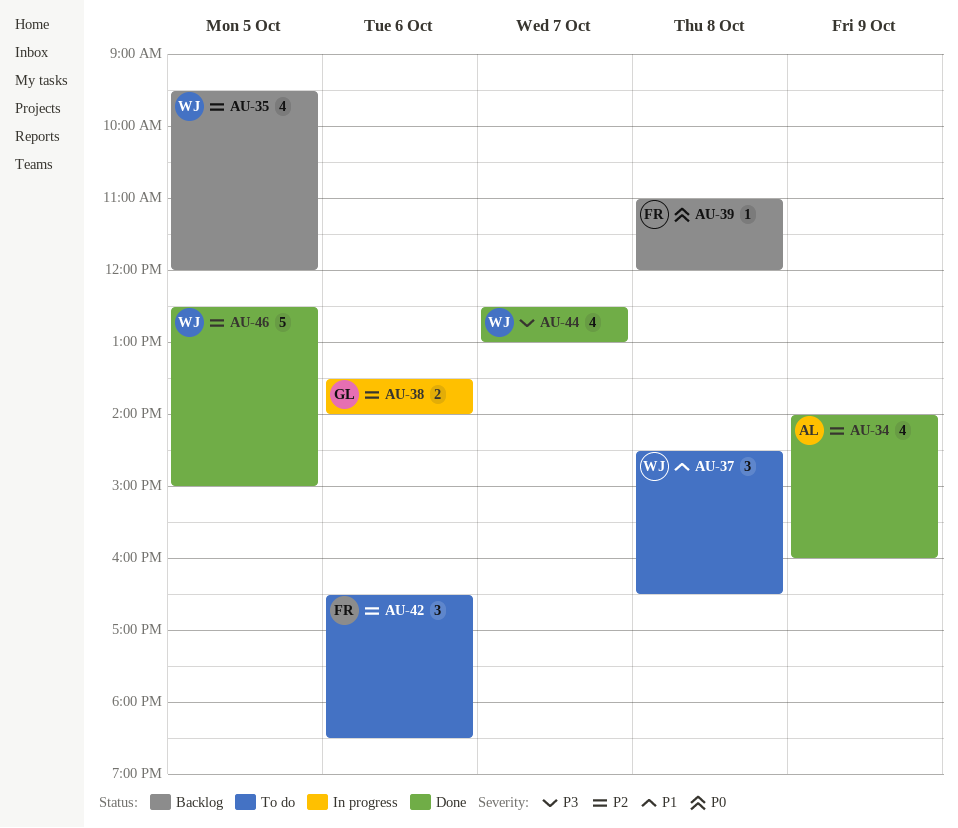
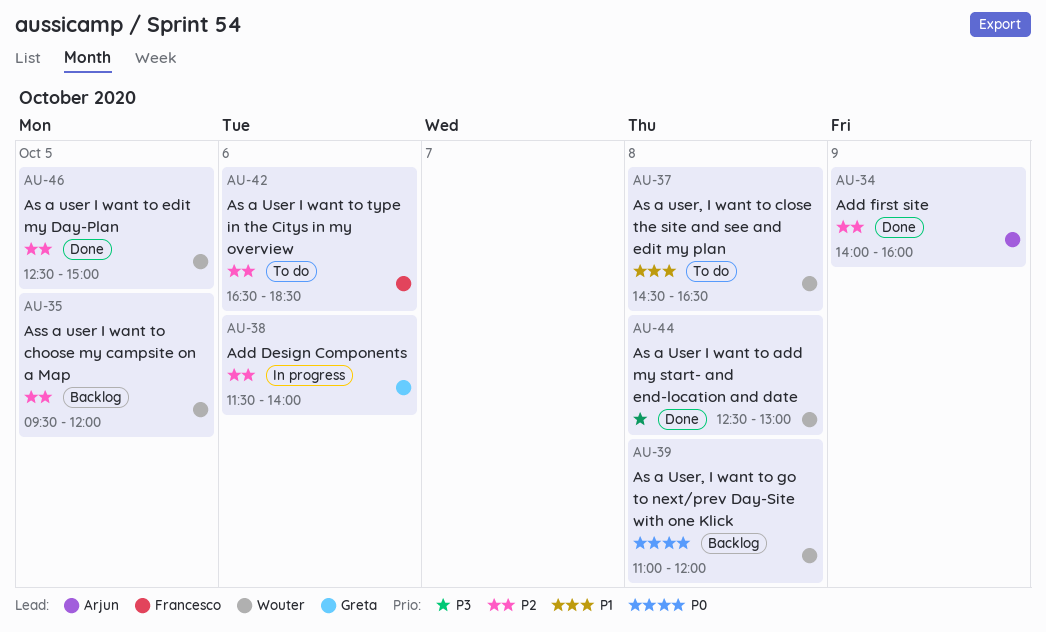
AU-38, begins: 13:30 -> 11:30
AU-39, owner: Francesco -> Wouter
AU-44, day: Oct 7 -> Oct 8

